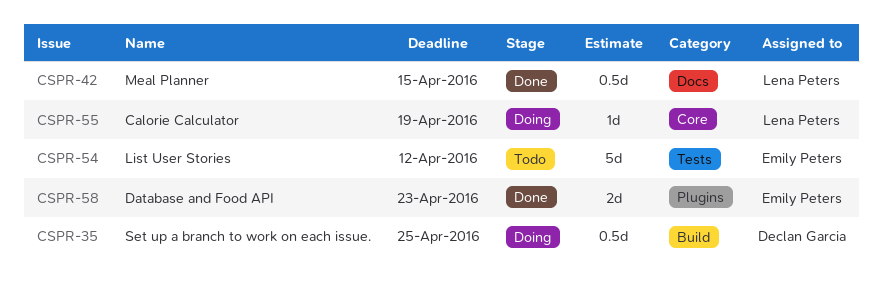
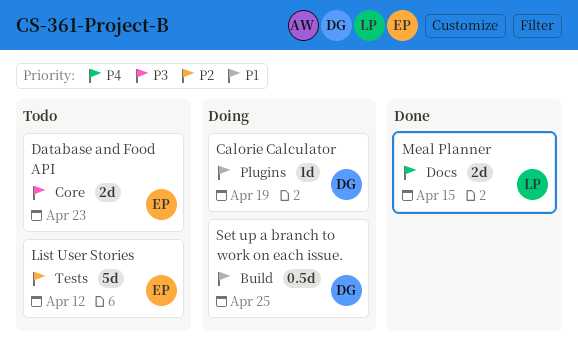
Calorie Calculator, owner: Lena Peters -> Declan Garcia
Calorie Calculator, label: Core -> Plugins
Database and Food API, status: Done -> Todo
Database and Food API, label: Plugins -> Core
Meal Planner, estimate: 0.5d -> 2d

